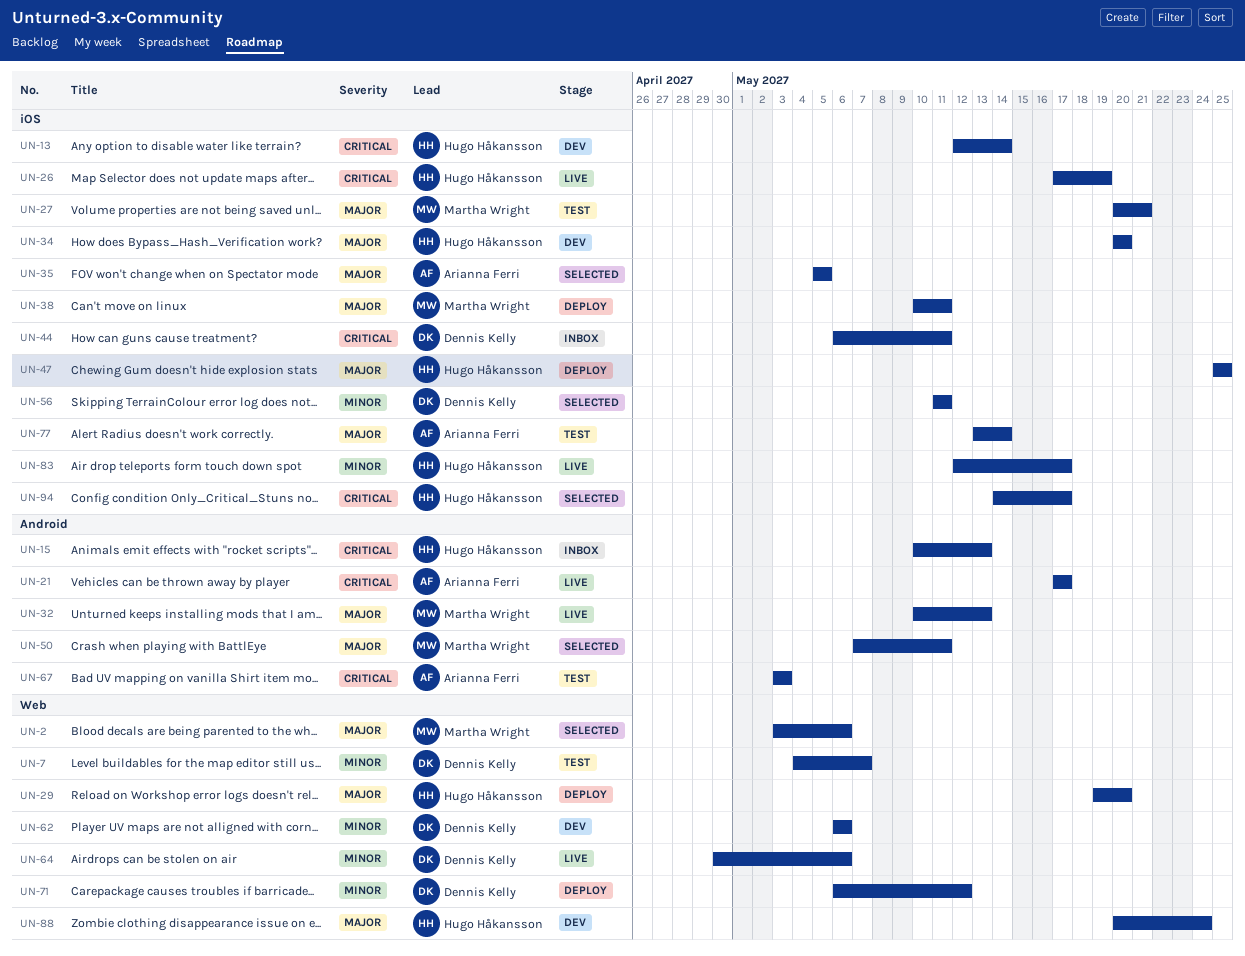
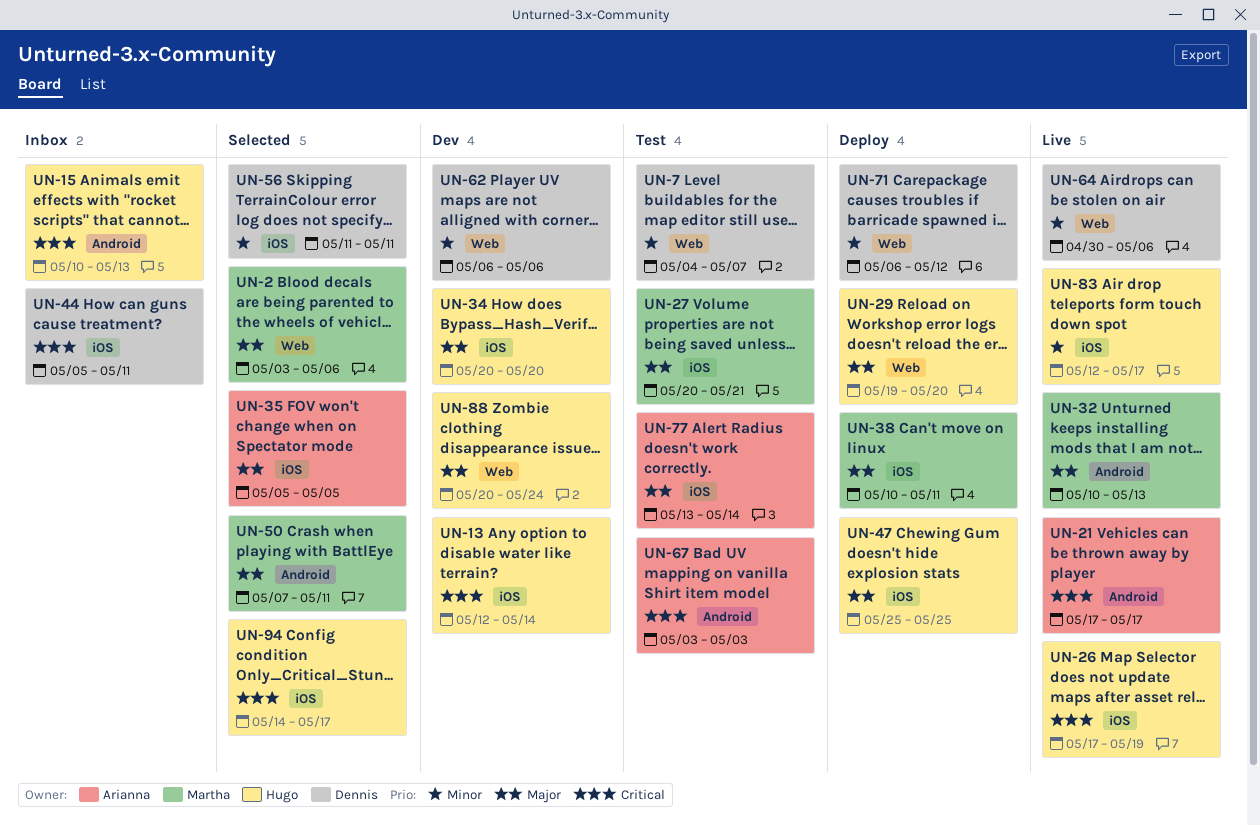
UN-44, start: May 6 -> May 5

